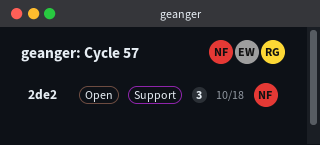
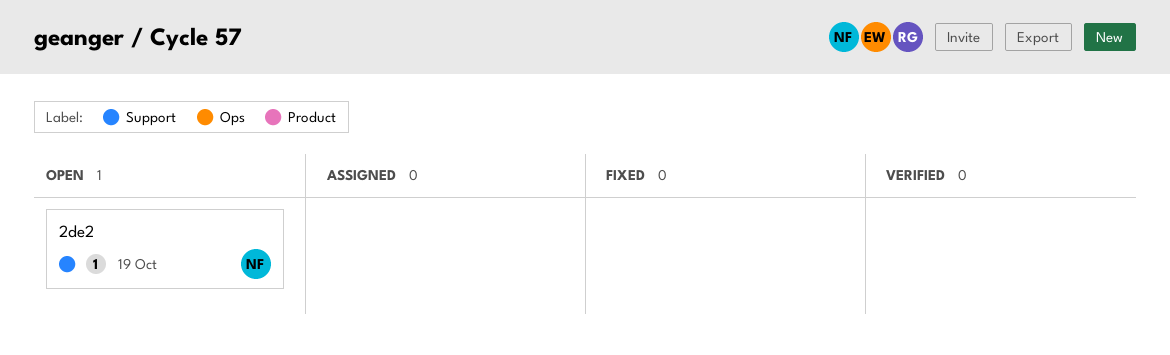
2de2, estimate: 3 -> 1
2de2, due: Oct 18 -> Oct 19

